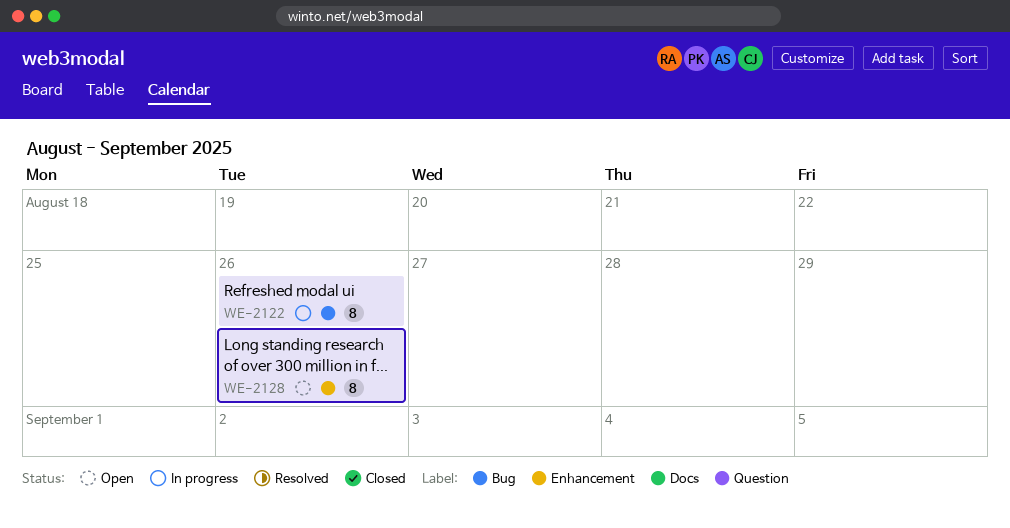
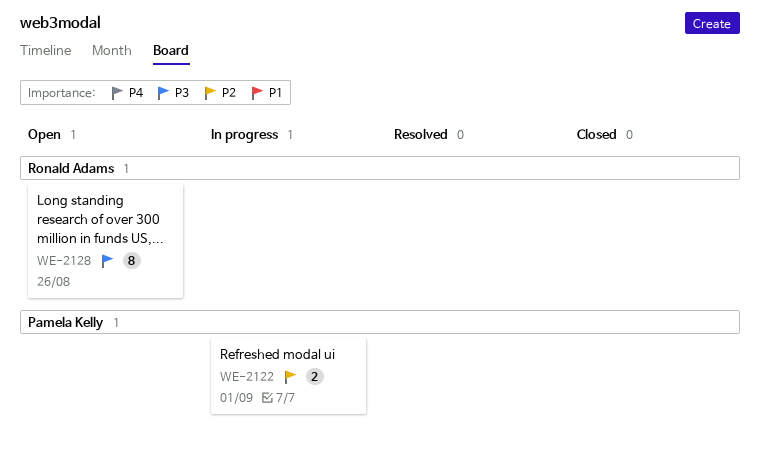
WE-2122, estimate: 8 -> 2
WE-2122, due: Aug 26 -> Sep 1

